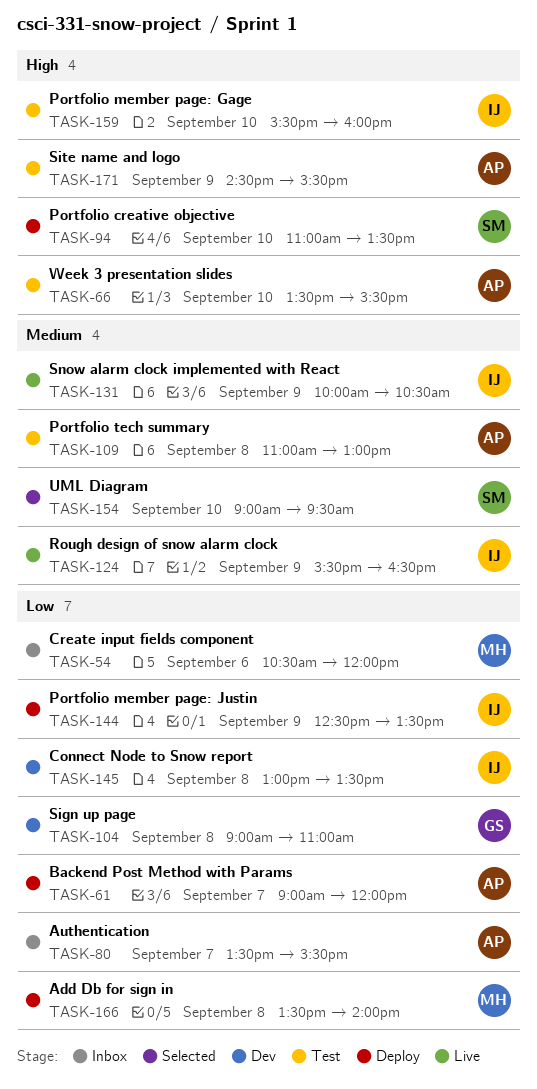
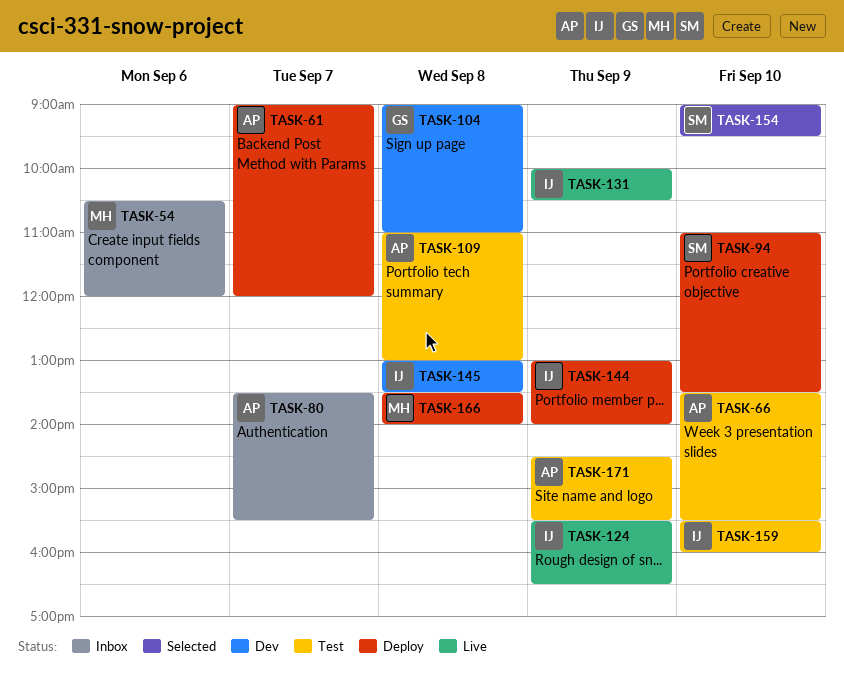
TASK-144, begins: 12:30 -> 13:00
TASK-144, ends: 13:30 -> 14:00

